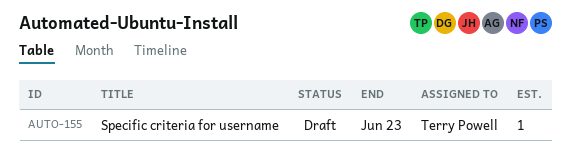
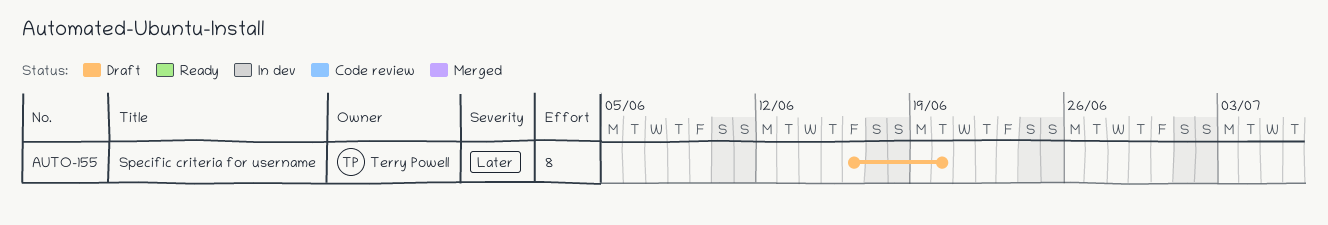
AUTO-155, estimate: 1 -> 8
AUTO-155, due: Jun 23 -> Jun 20

